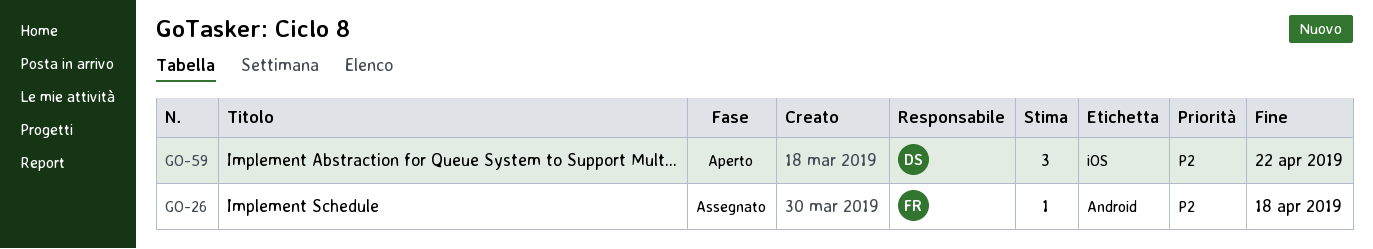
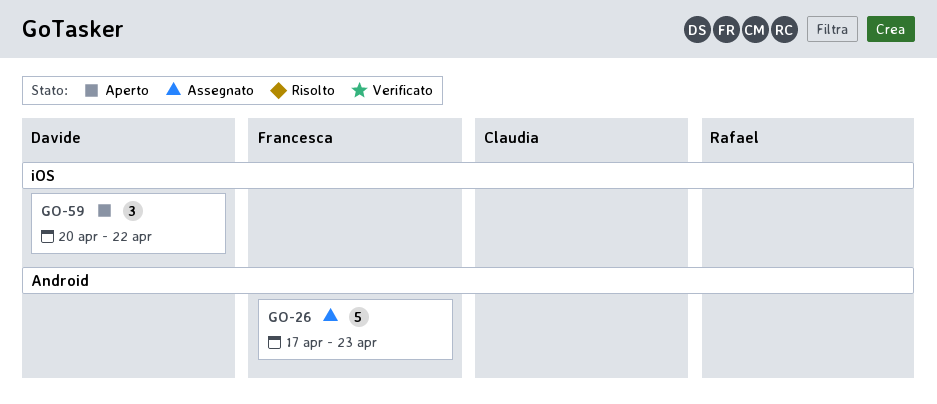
GO-26, estimate: 1 -> 5
GO-26, due: Apr 18 -> Apr 23

